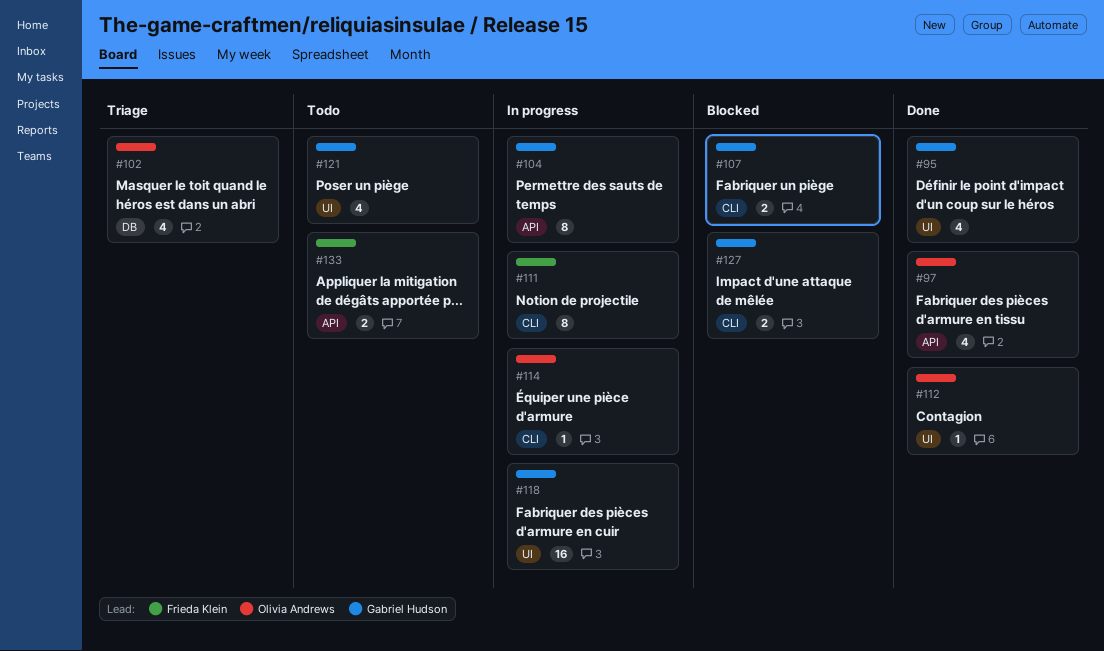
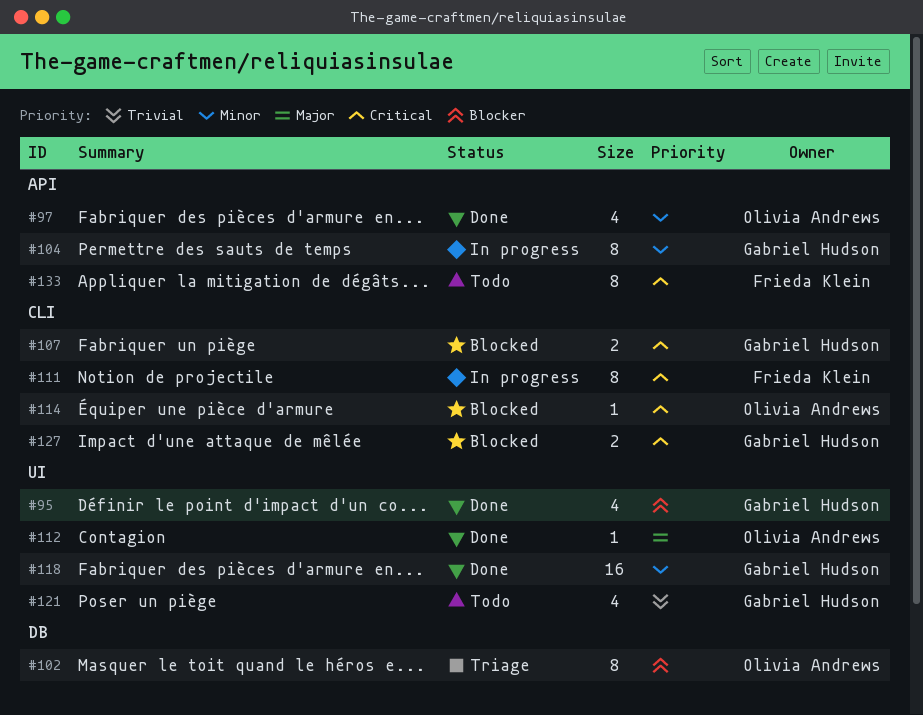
#102, estimate: 4 -> 8
#114, status: In progress -> Blocked
#118, status: In progress -> Done
#133, estimate: 2 -> 8

